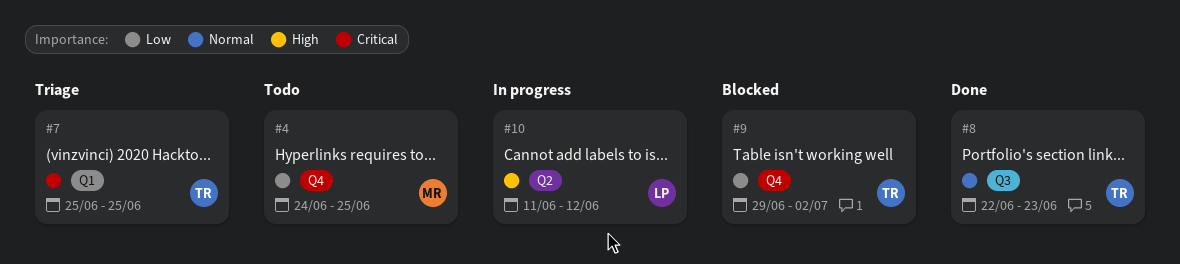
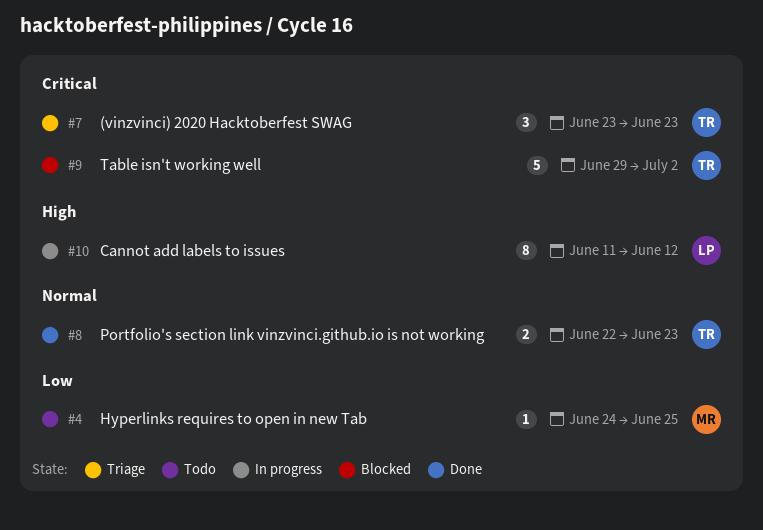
#7, start: Jun 25 -> Jun 23
#7, due: Jun 25 -> Jun 23
#9, priority: Low -> Critical

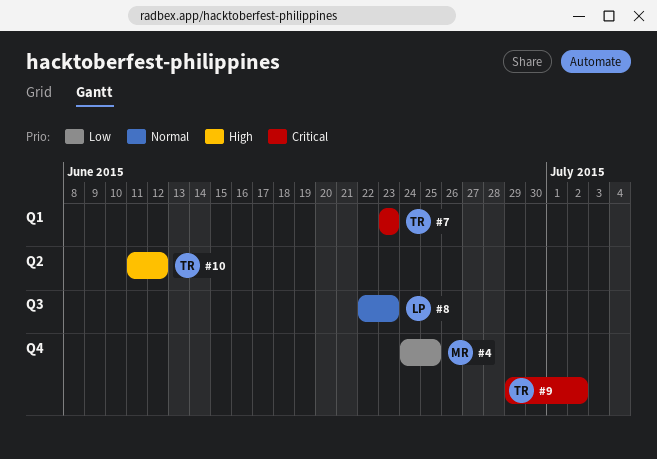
#8, owner: TR -> LP
#10, owner: LP -> TR

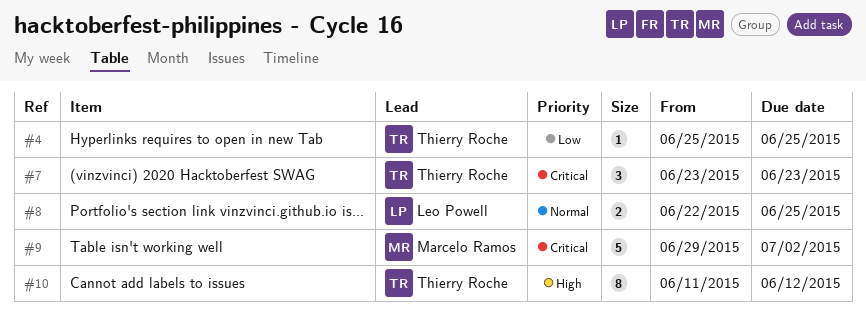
#4, owner: Marcelo Ramos -> Thierry Roche
#4, start: Jun 24 -> Jun 25
#8, due: Jun 23 -> Jun 25
#9, owner: Thierry Roche -> Marcelo Ramos

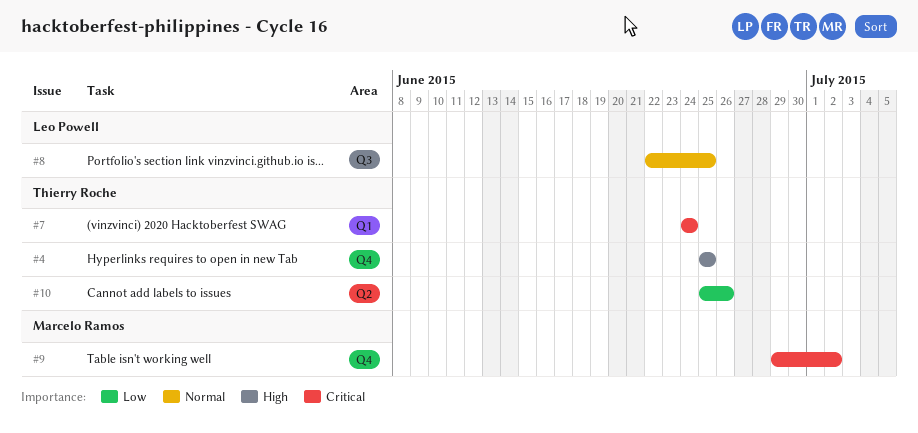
#4, priority: Low -> High
#7, start: Jun 23 -> Jun 24
#7, due: Jun 23 -> Jun 24
#10, priority: High -> Low
#10, start: Jun 11 -> Jun 25
#10, due: Jun 12 -> Jun 26

